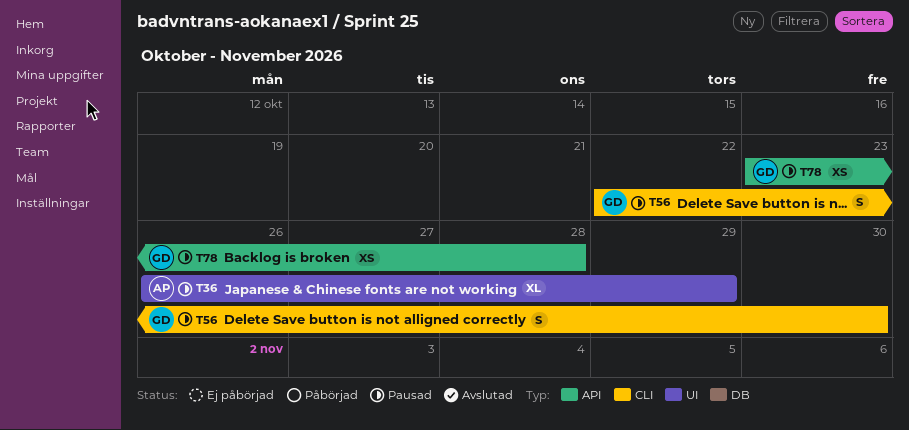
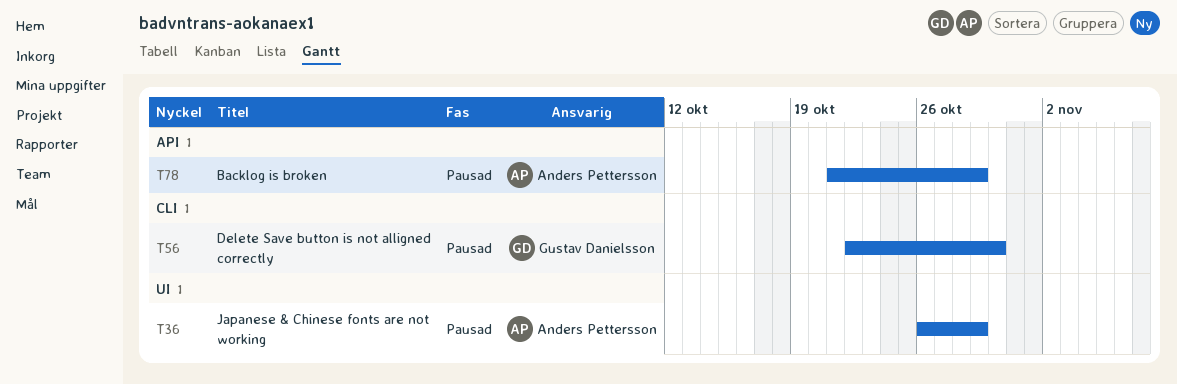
T78, owner: Gustav Danielsson -> Anders Pettersson
T78, start: Oct 23 -> Oct 21
T78, due: Oct 28 -> Oct 29

